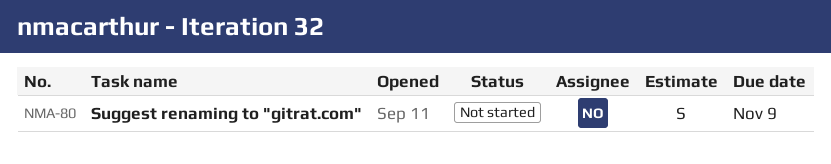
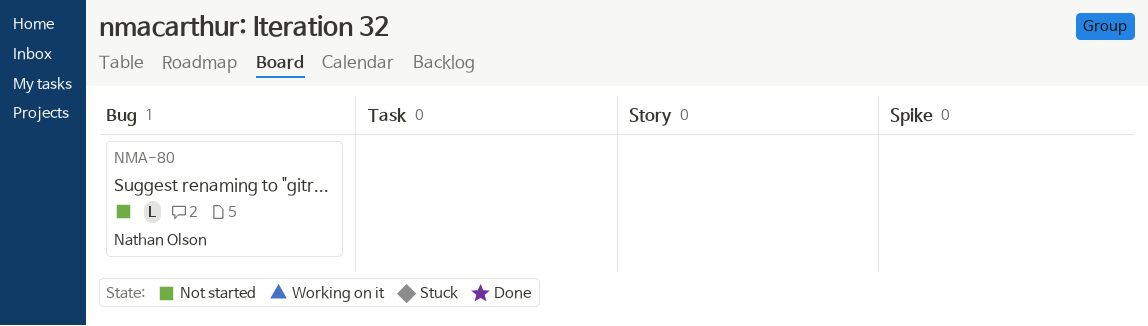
NMA-80, estimate: S -> L

